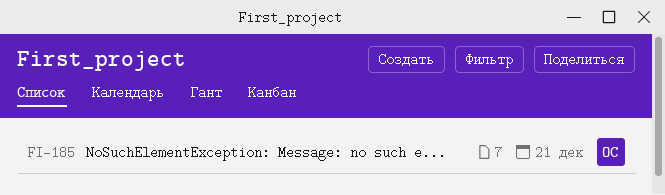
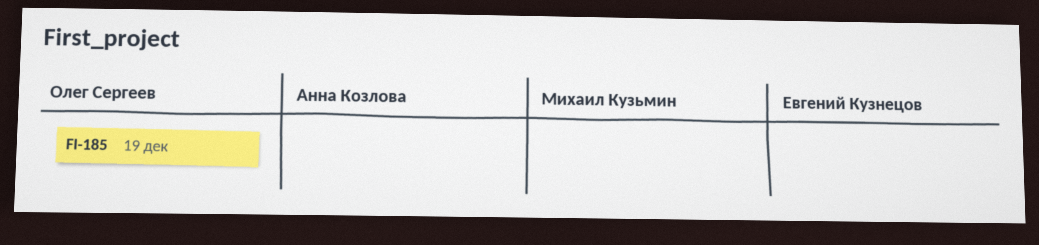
FI-185, due: Dec 21 -> Dec 19

